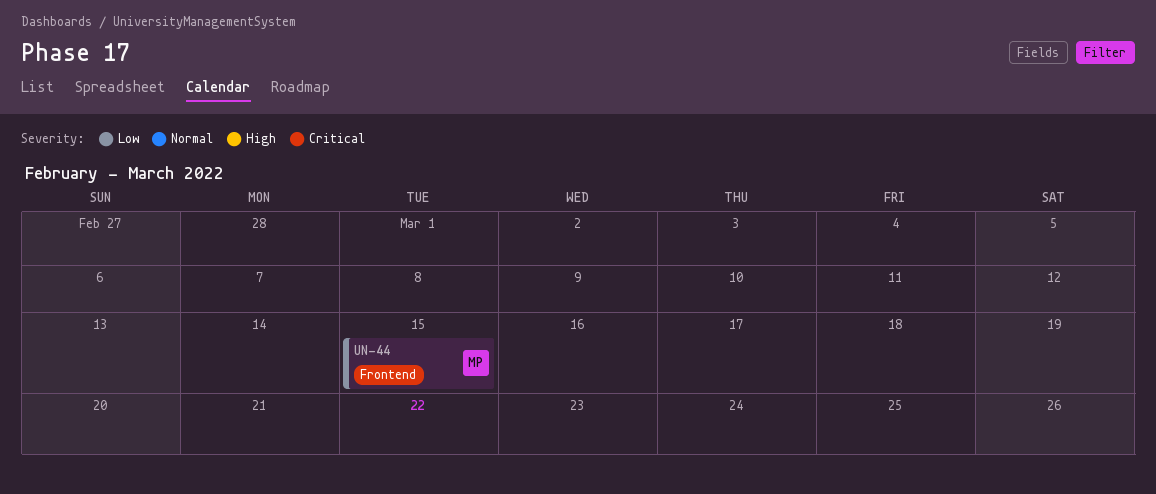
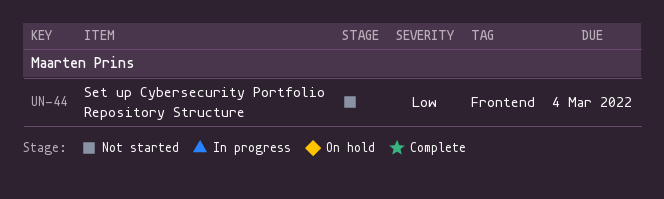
UN-44, due: Mar 15 -> Mar 4

